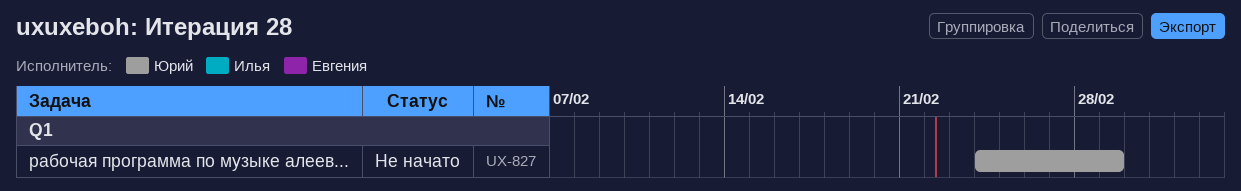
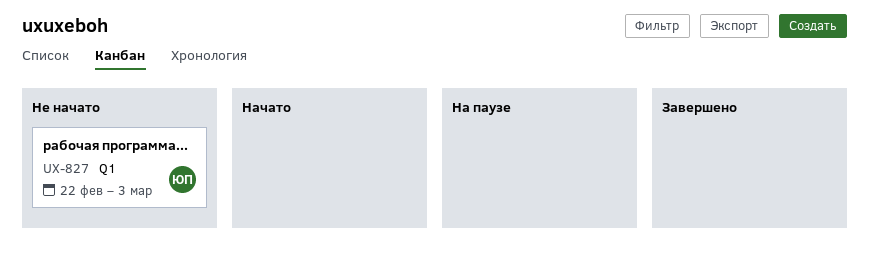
UX-827, start: Feb 24 -> Feb 22
UX-827, due: Mar 1 -> Mar 3

